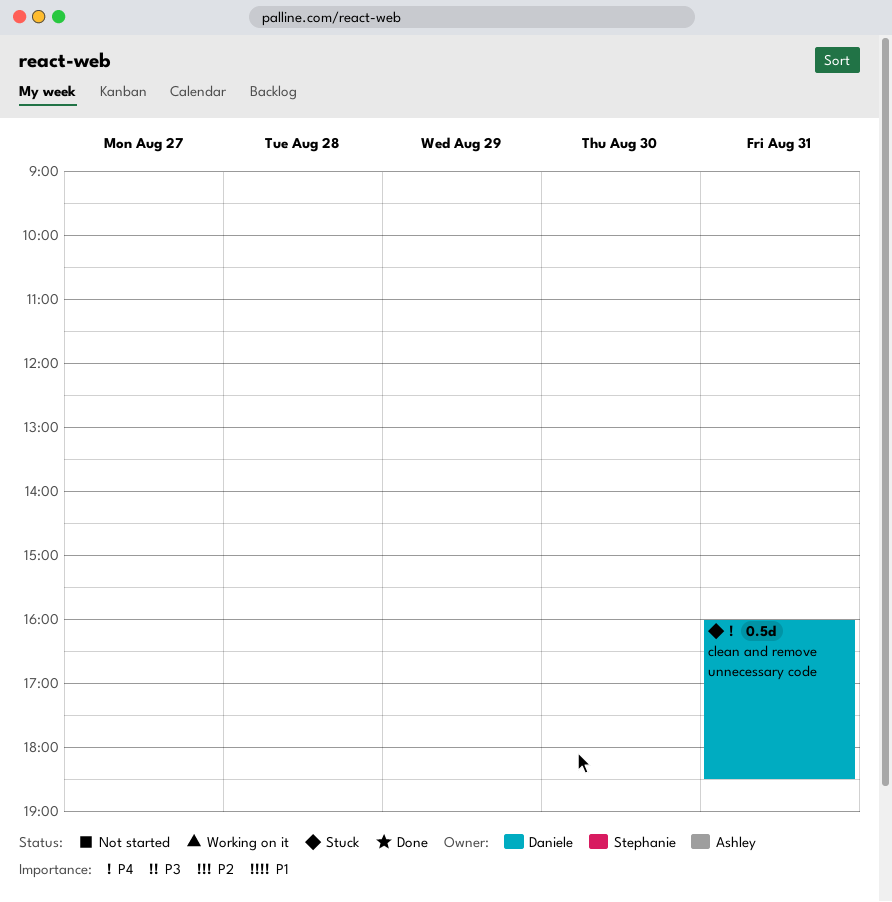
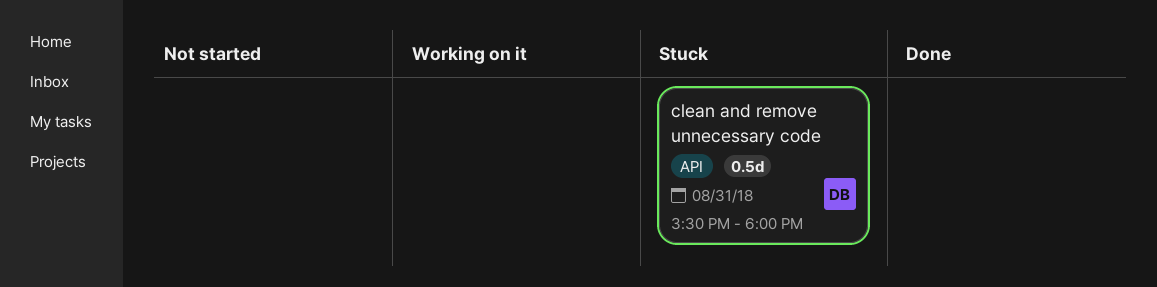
clean and remove unnecessary code, begins: 16:00 -> 15:30
clean and remove unnecessary code, ends: 18:30 -> 18:00

